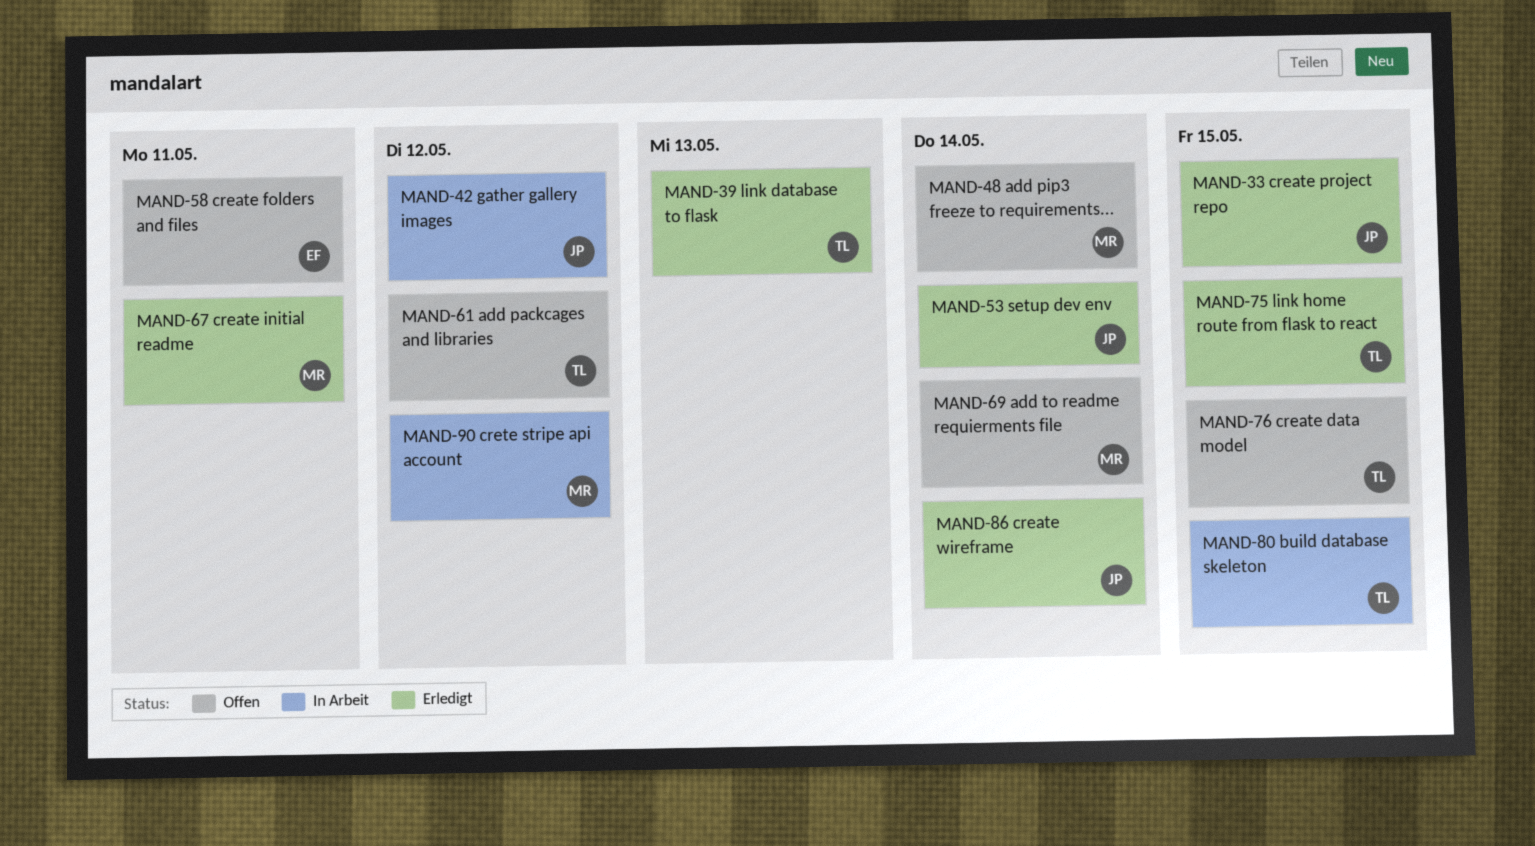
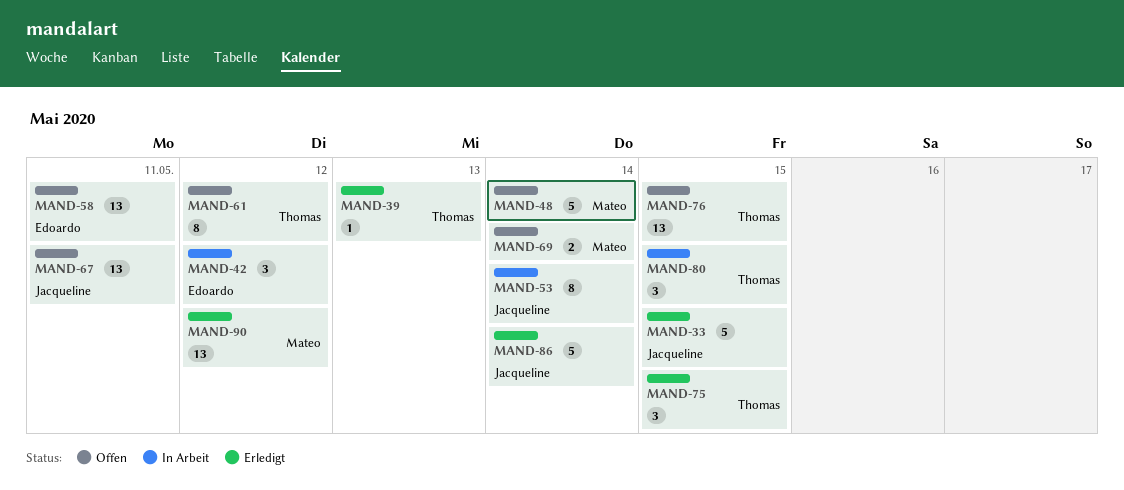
MAND-42, owner: Jacqueline -> Edoardo
MAND-53, status: Erledigt -> In Arbeit
MAND-67, status: Erledigt -> Offen
MAND-67, owner: Mateo -> Jacqueline
MAND-90, status: In Arbeit -> Erledigt

